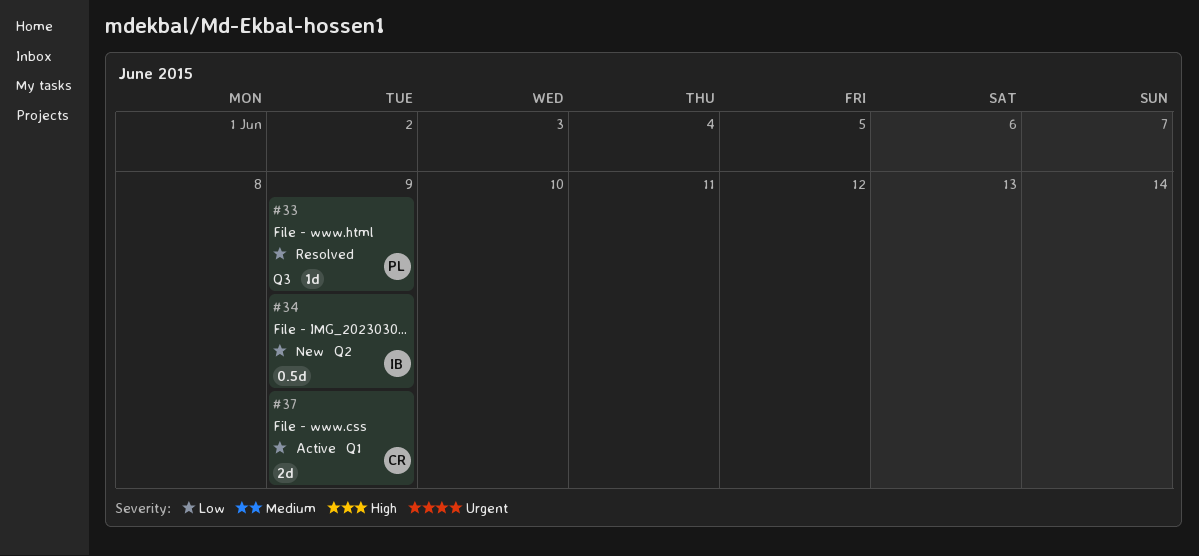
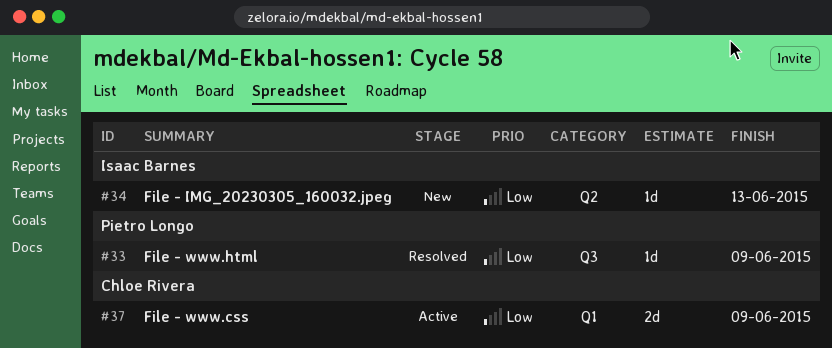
#34, estimate: 0.5d -> 1d
#34, due: Jun 9 -> Jun 13

